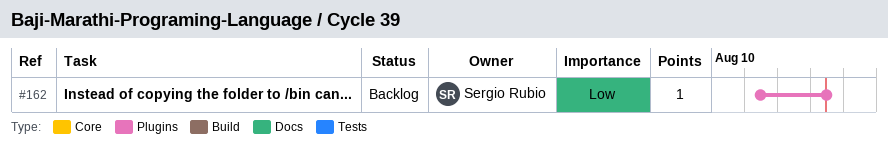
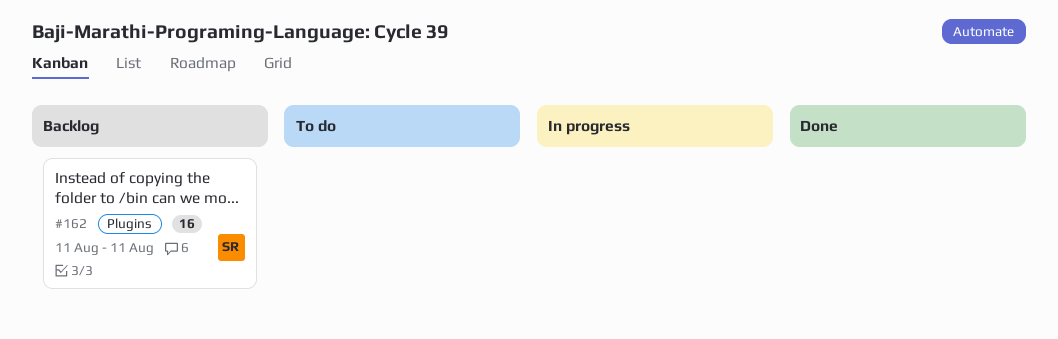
#162, estimate: 1 -> 16
#162, due: Aug 13 -> Aug 11

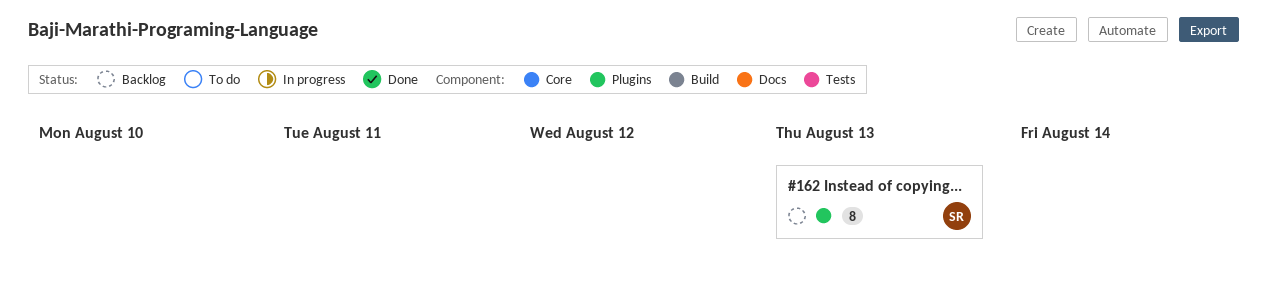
#162, estimate: 16 -> 8
#162, due: Aug 11 -> Aug 13

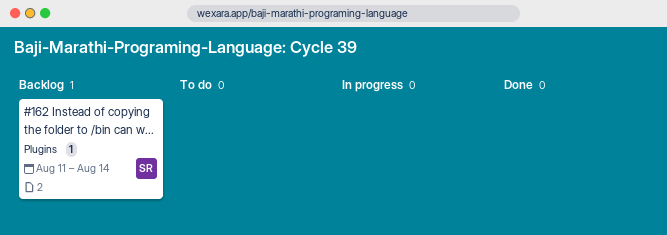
#162, estimate: 8 -> 1
#162, due: Aug 13 -> Aug 14

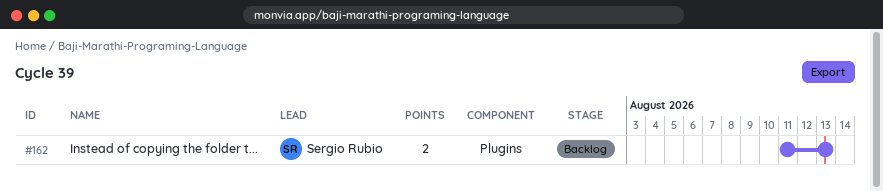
#162, estimate: 1 -> 2
#162, due: Aug 14 -> Aug 13

